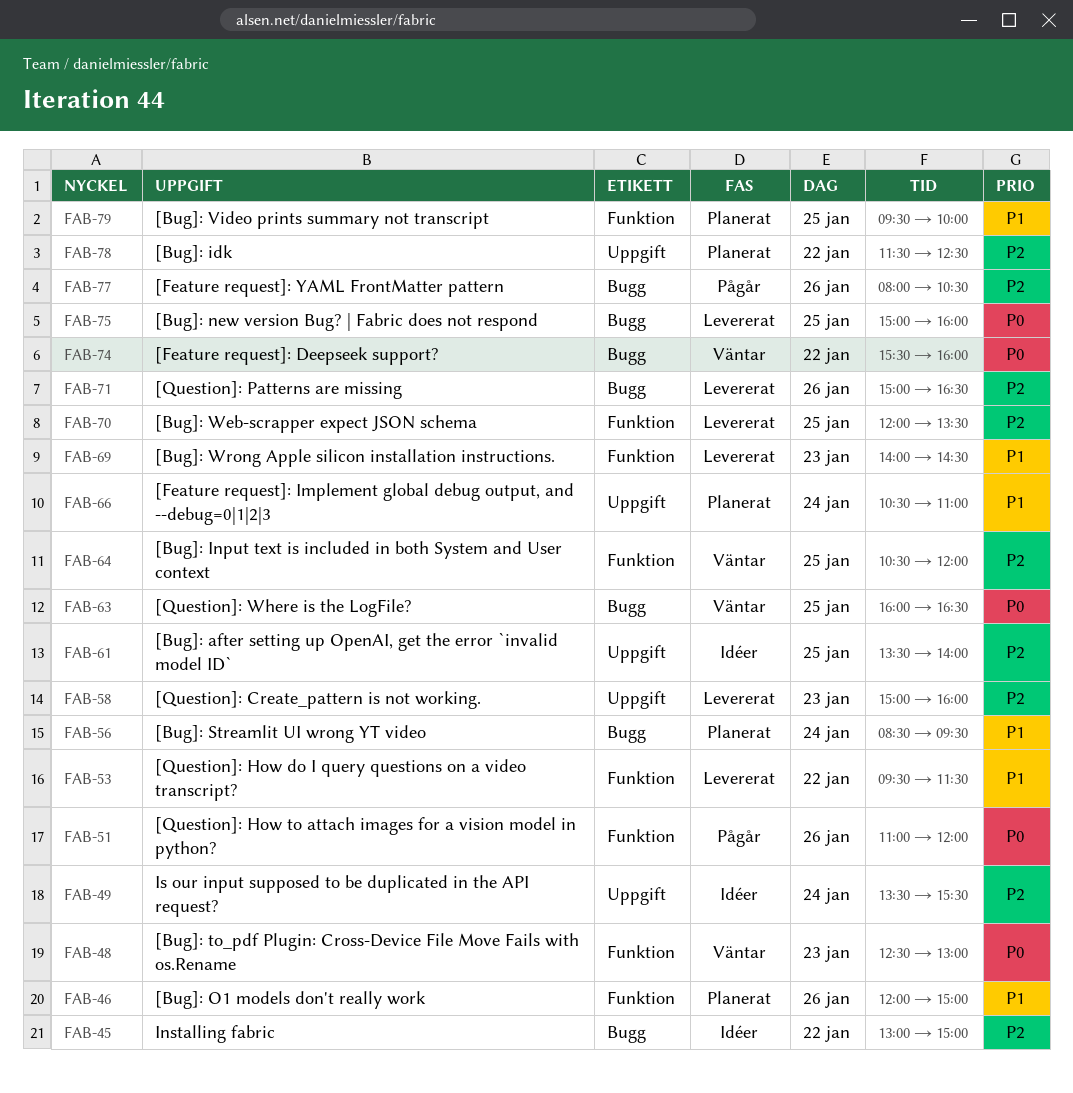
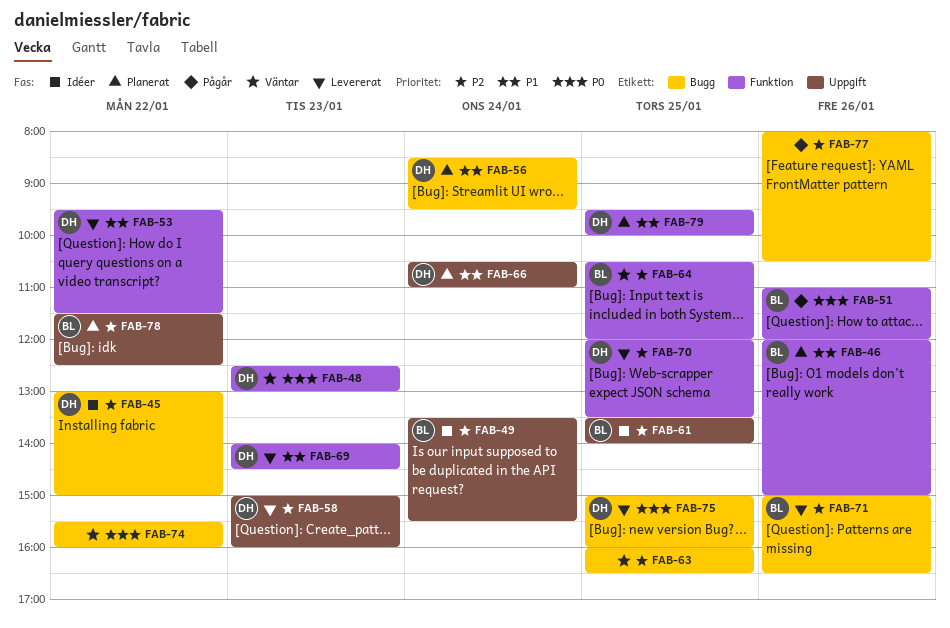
FAB-63, priority: P0 -> P2

